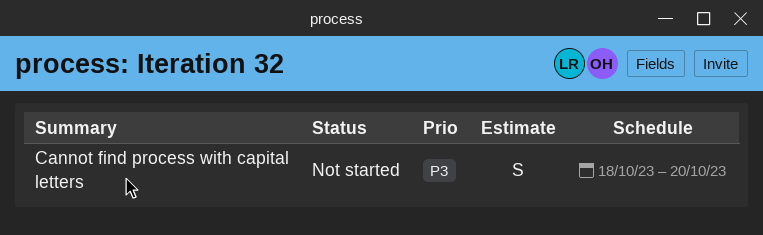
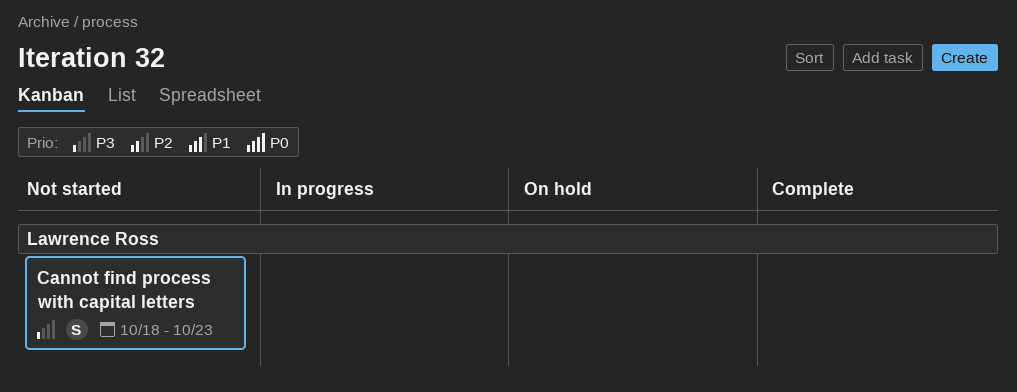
Cannot find process with capital letters, due: Oct 20 -> Oct 23

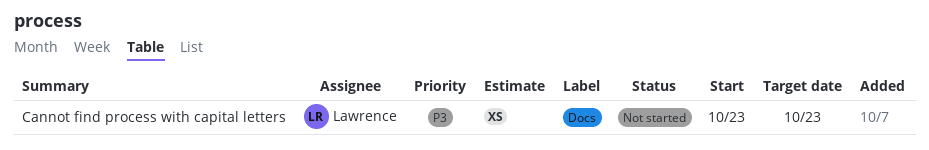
Cannot find process with capital letters, estimate: S -> XS
Cannot find process with capital letters, start: Oct 18 -> Oct 23

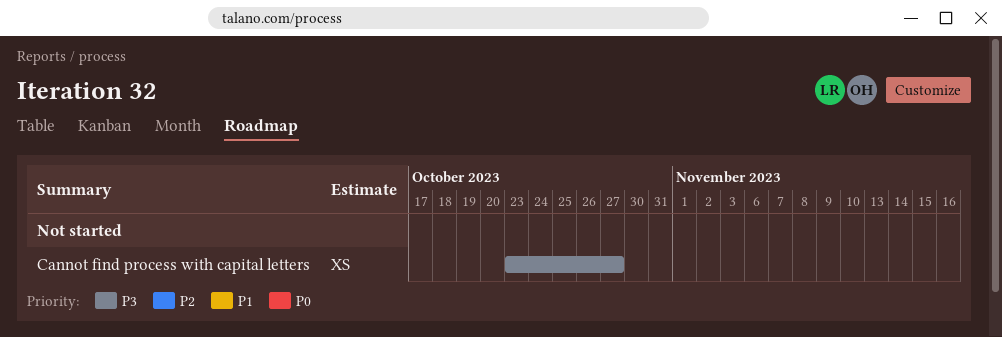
Cannot find process with capital letters, due: Oct 23 -> Oct 27

